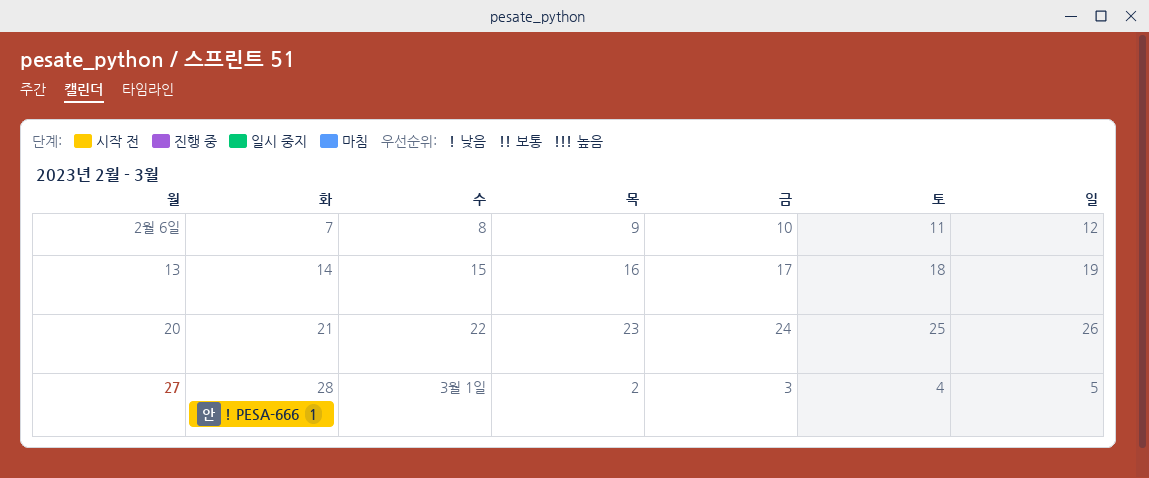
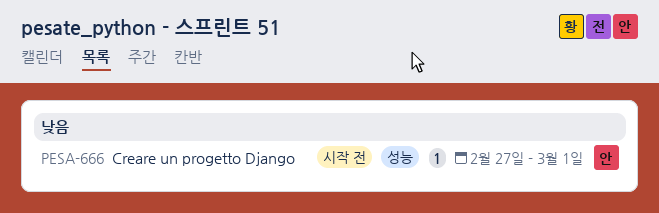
PESA-666, start: Feb 28 -> Feb 27
PESA-666, due: Feb 28 -> Mar 1

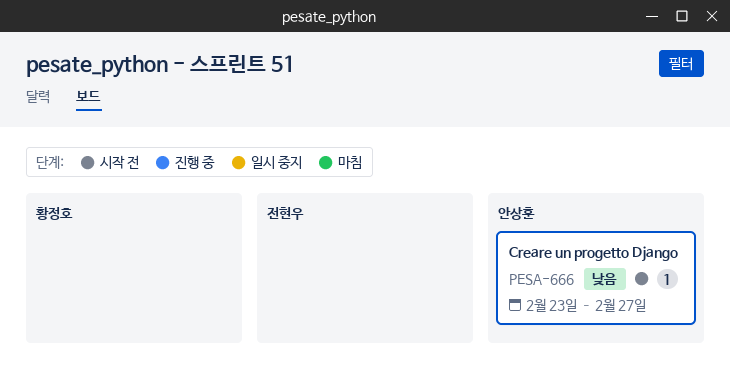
PESA-666, start: Feb 27 -> Feb 23
PESA-666, due: Mar 1 -> Feb 27

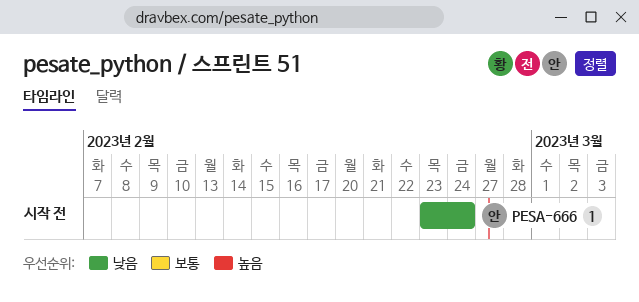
PESA-666, due: Feb 27 -> Feb 24

